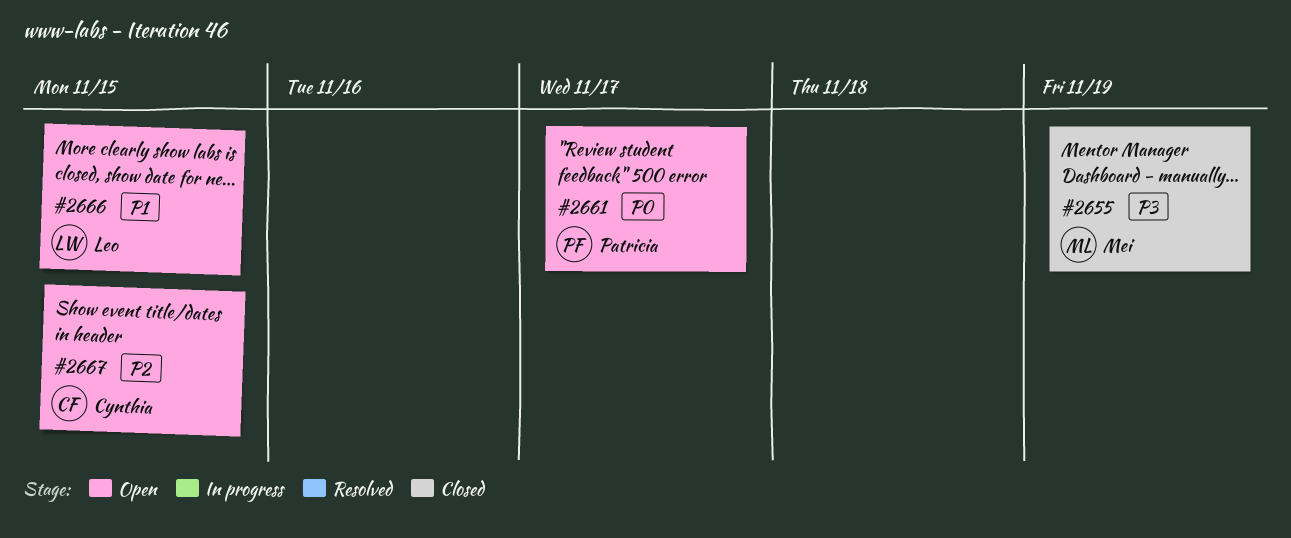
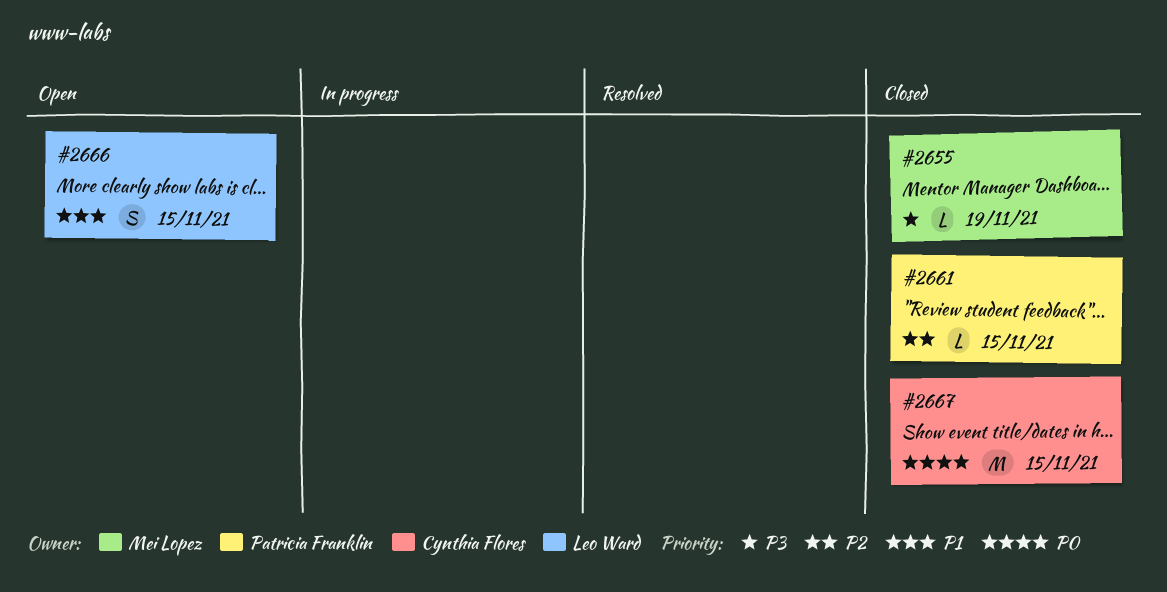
#2661, status: Open -> Closed
#2661, priority: P0 -> P2
#2661, due: Nov 17 -> Nov 15
#2667, status: Open -> Closed
#2667, priority: P2 -> P0

